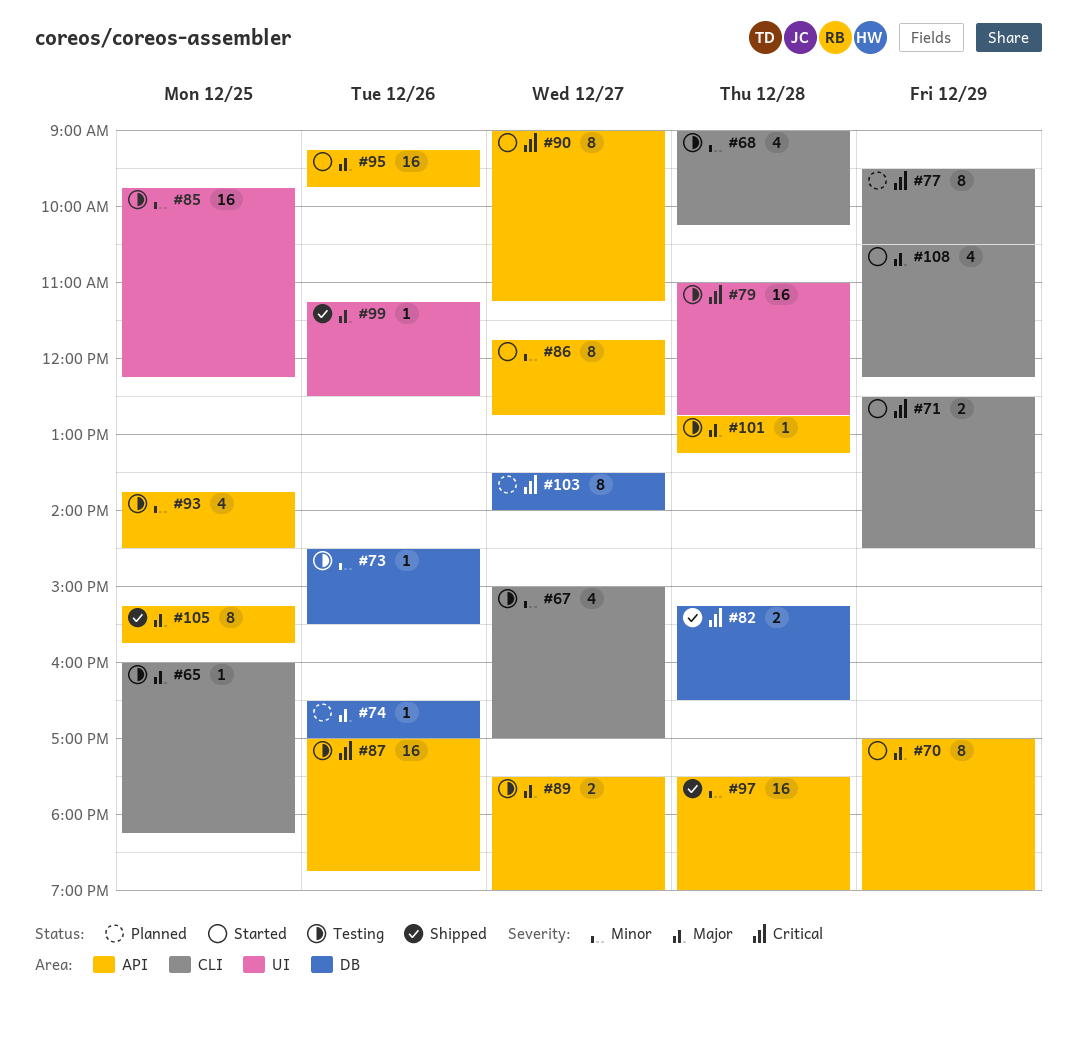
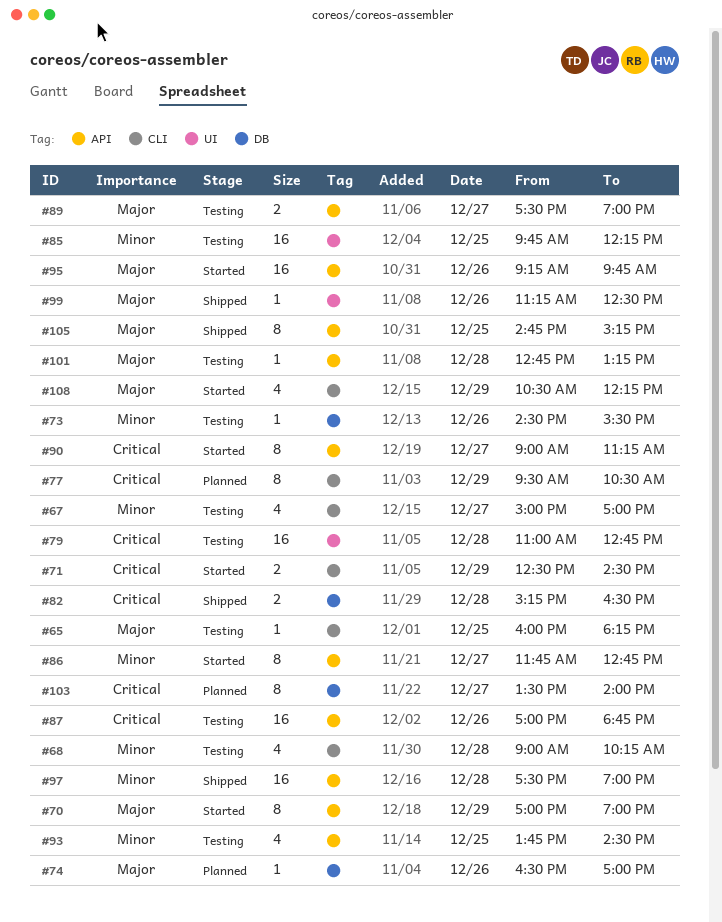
#105, begins: 15:15 -> 14:45
#105, ends: 15:45 -> 15:15

